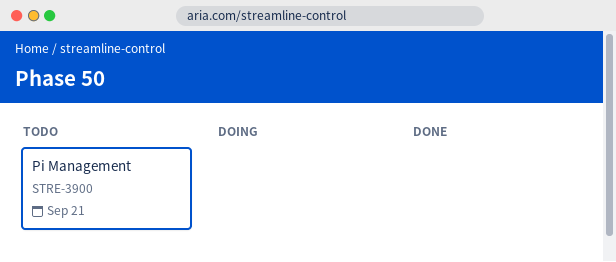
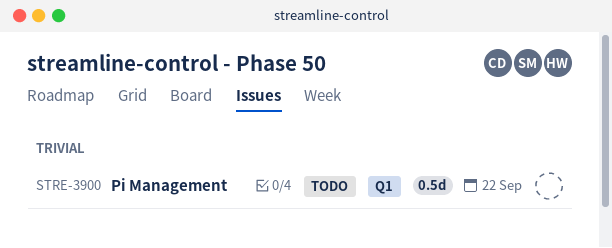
STRE-3900, due: Sep 21 -> Sep 22

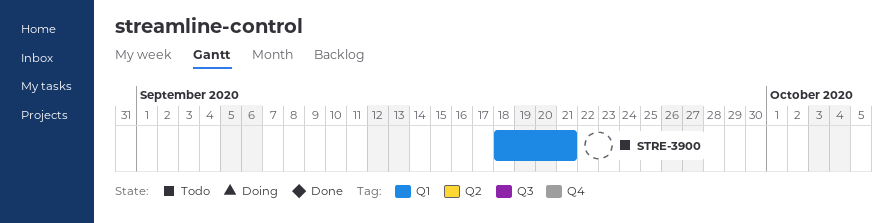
STRE-3900, due: Sep 22 -> Sep 21

